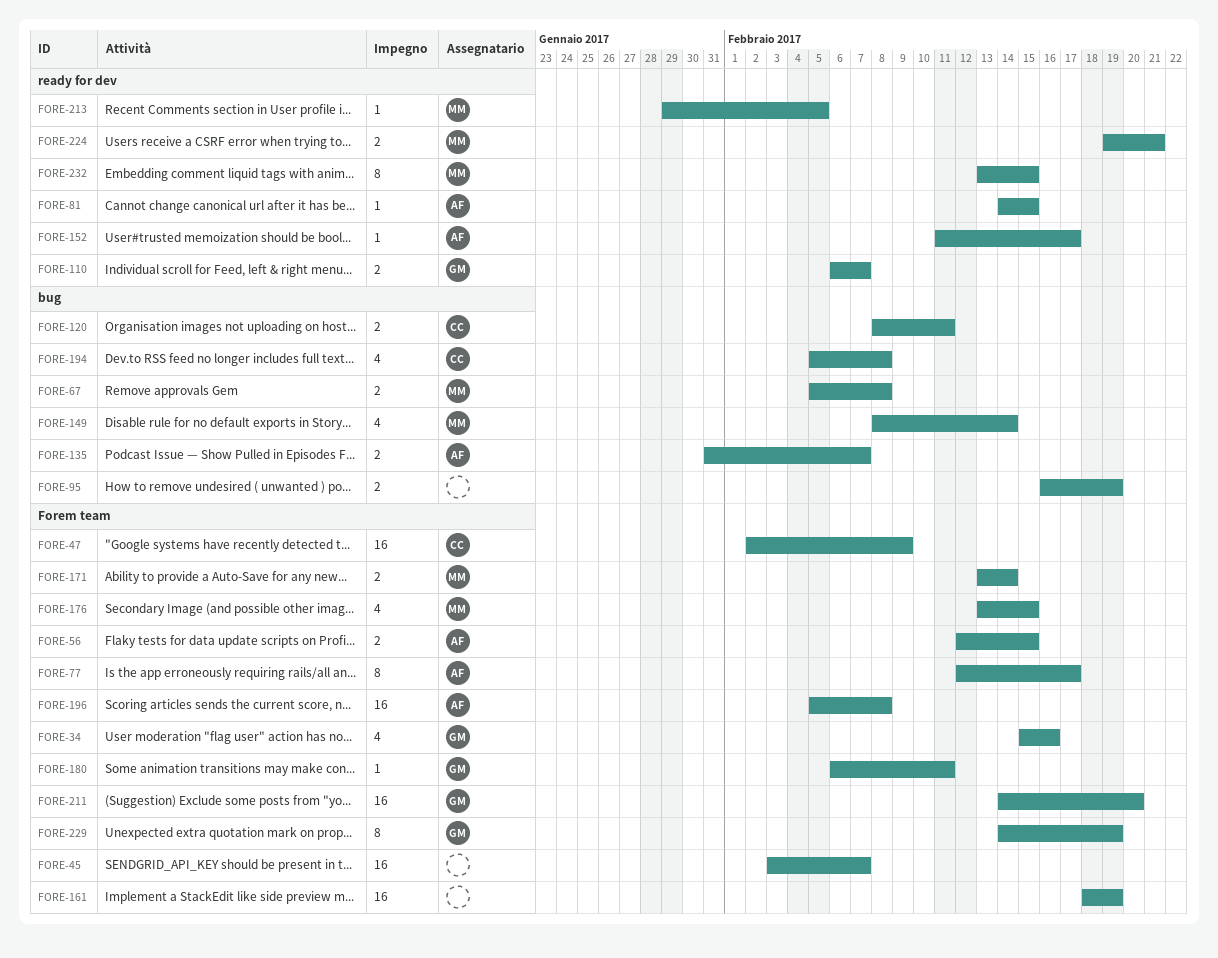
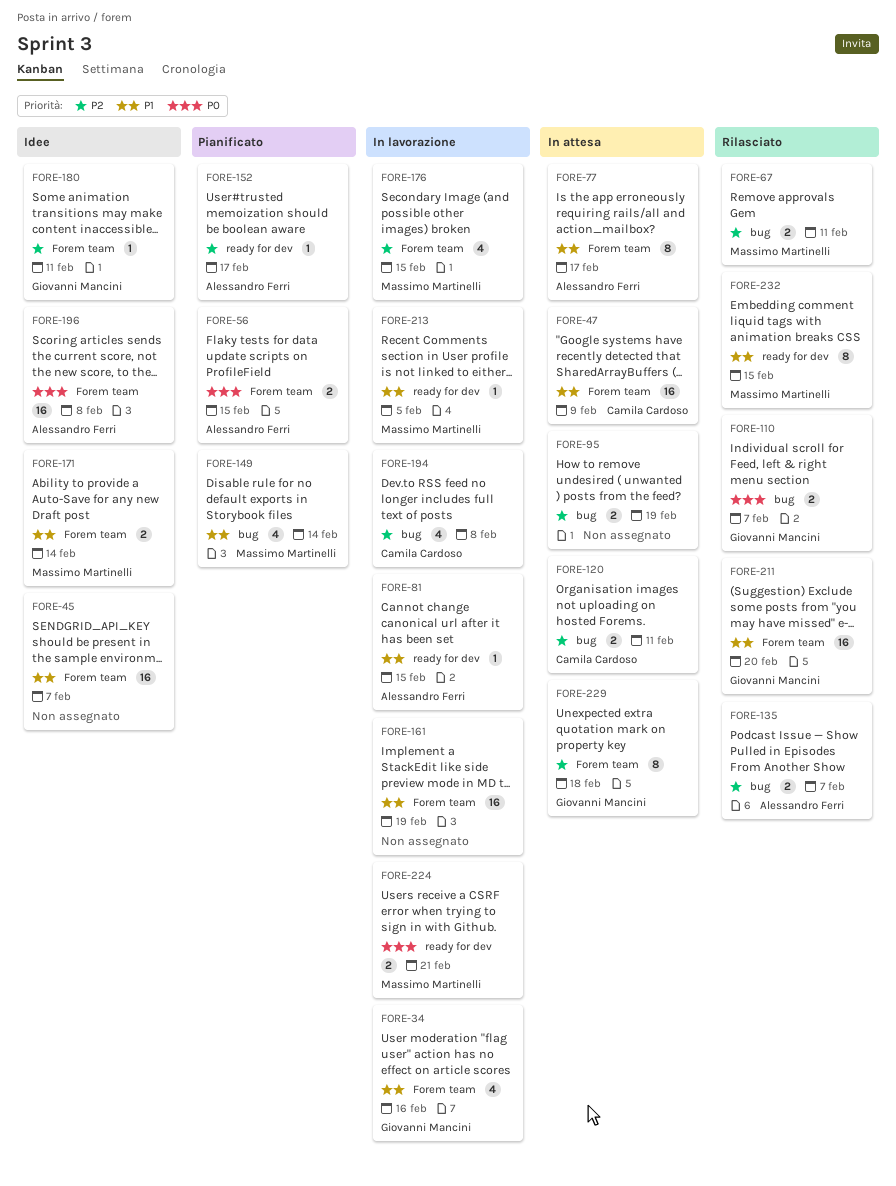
FORE-67, due: Feb 8 -> Feb 11
FORE-110, label: ready for dev -> bug
FORE-229, due: Feb 19 -> Feb 18

